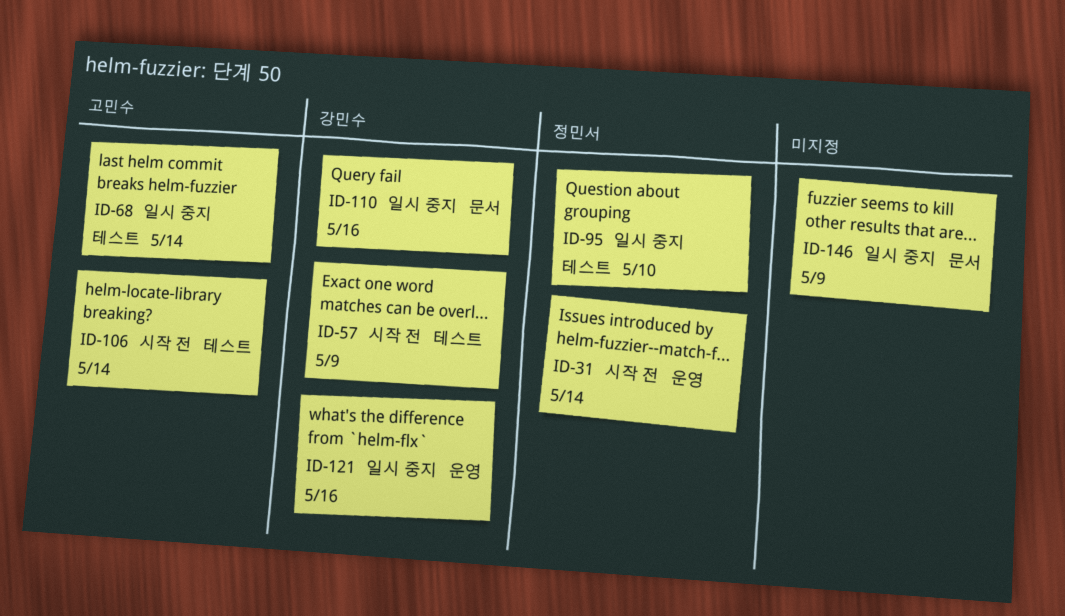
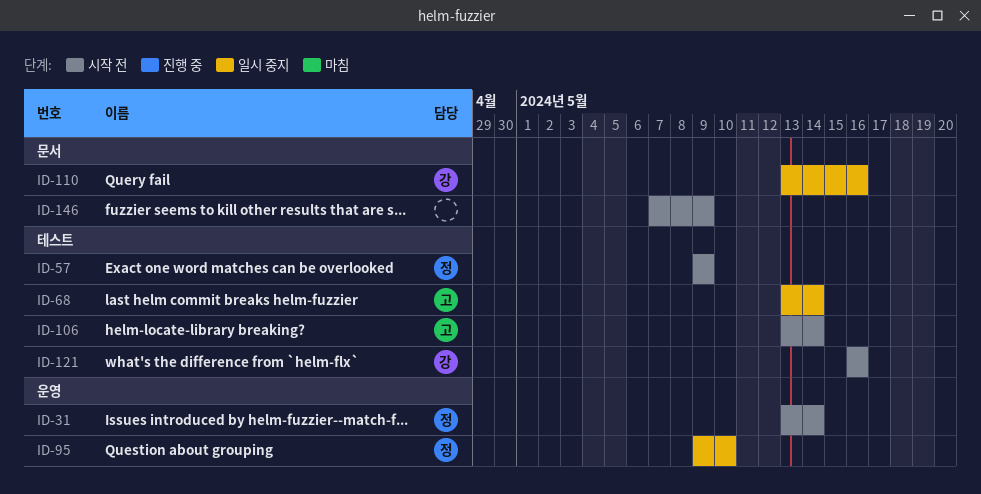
ID-57, owner: 강민수 -> 정민서
ID-95, label: 테스트 -> 운영
ID-121, status: 일시 중지 -> 시작 전
ID-121, label: 운영 -> 테스트
ID-146, status: 일시 중지 -> 시작 전

